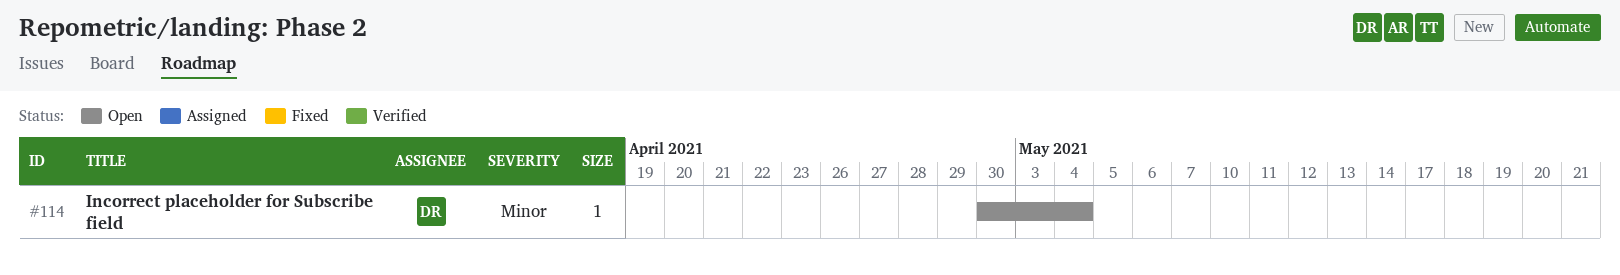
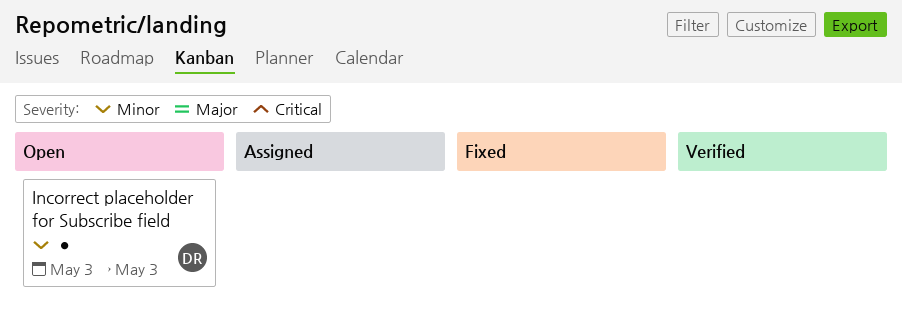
Incorrect placeholder for Subscribe field, start: Apr 30 -> May 3
Incorrect placeholder for Subscribe field, due: May 4 -> May 3

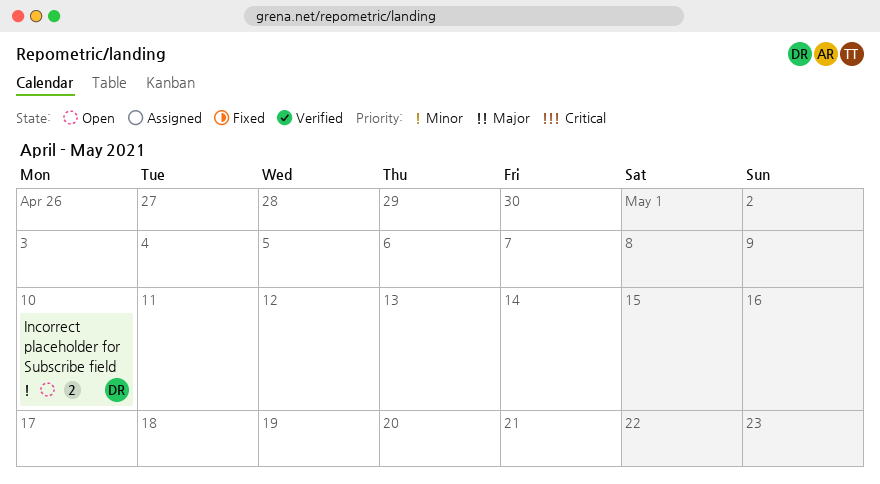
Incorrect placeholder for Subscribe field, estimate: 1 -> 2
Incorrect placeholder for Subscribe field, due: May 3 -> May 10

